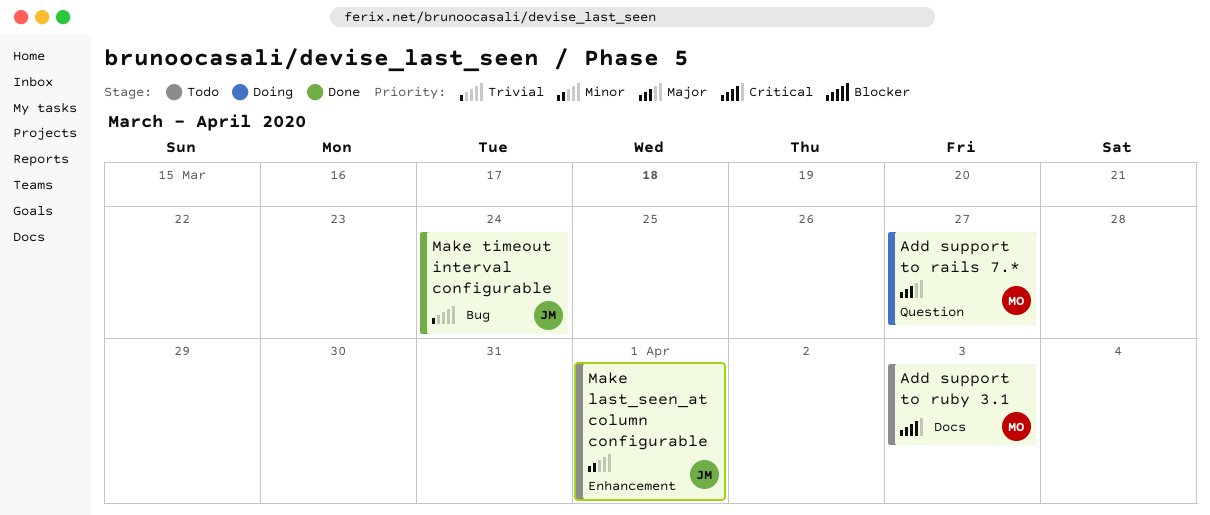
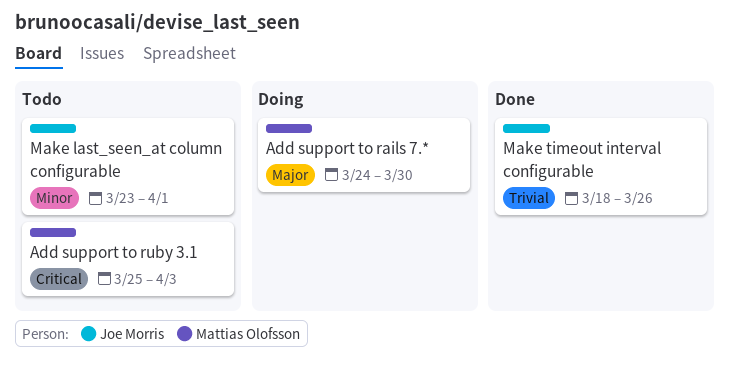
Add support to rails 7.*, due: Mar 27 -> Mar 30
Make timeout interval configurable, due: Mar 24 -> Mar 26

